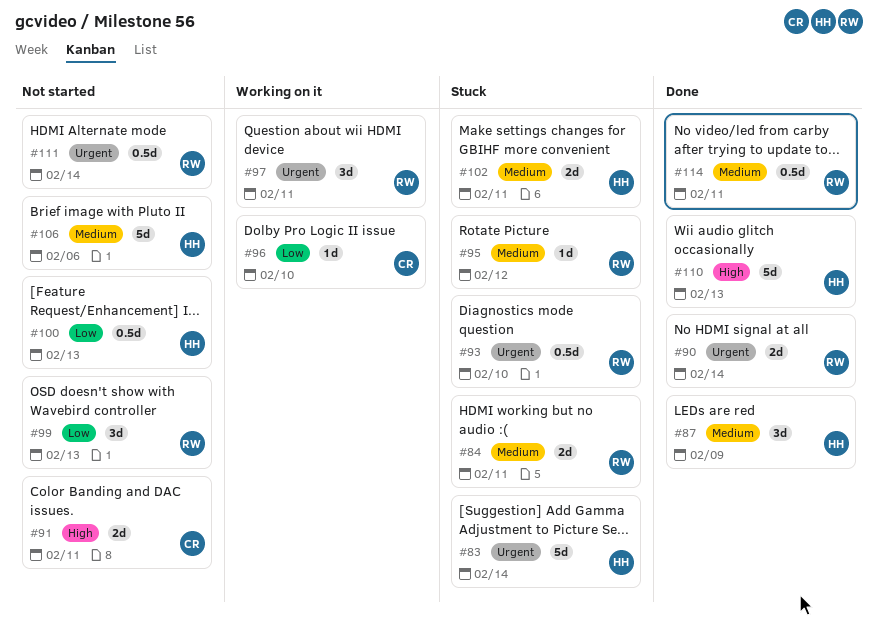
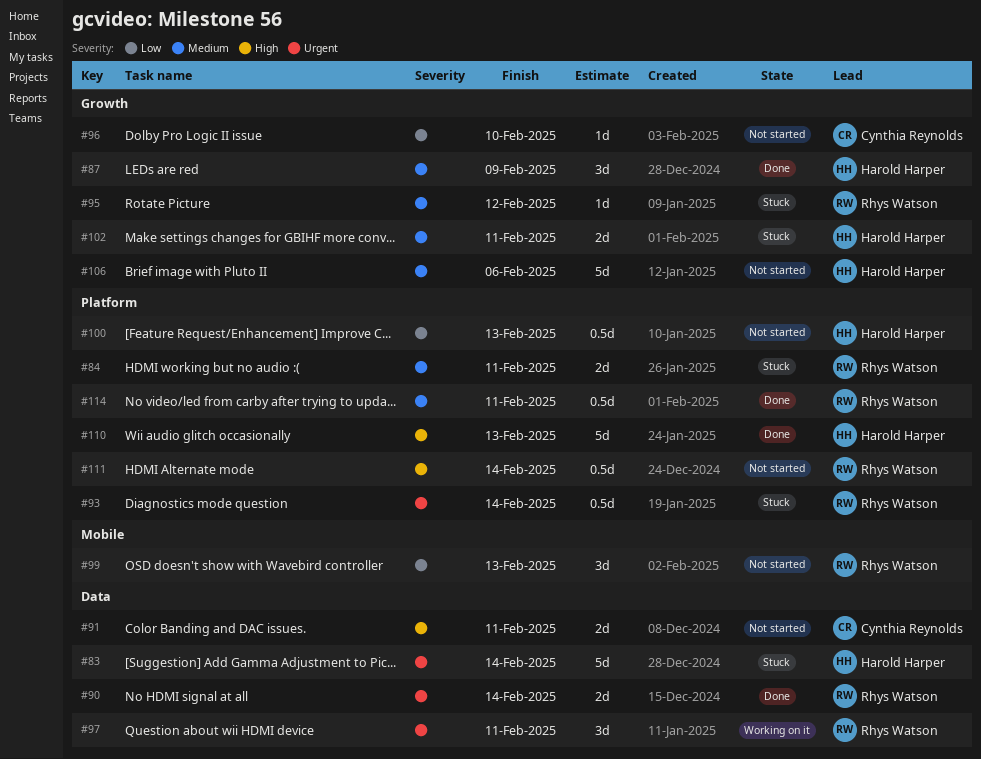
#93, due: Feb 10 -> Feb 14
#96, status: Working on it -> Not started
#111, priority: Urgent -> High

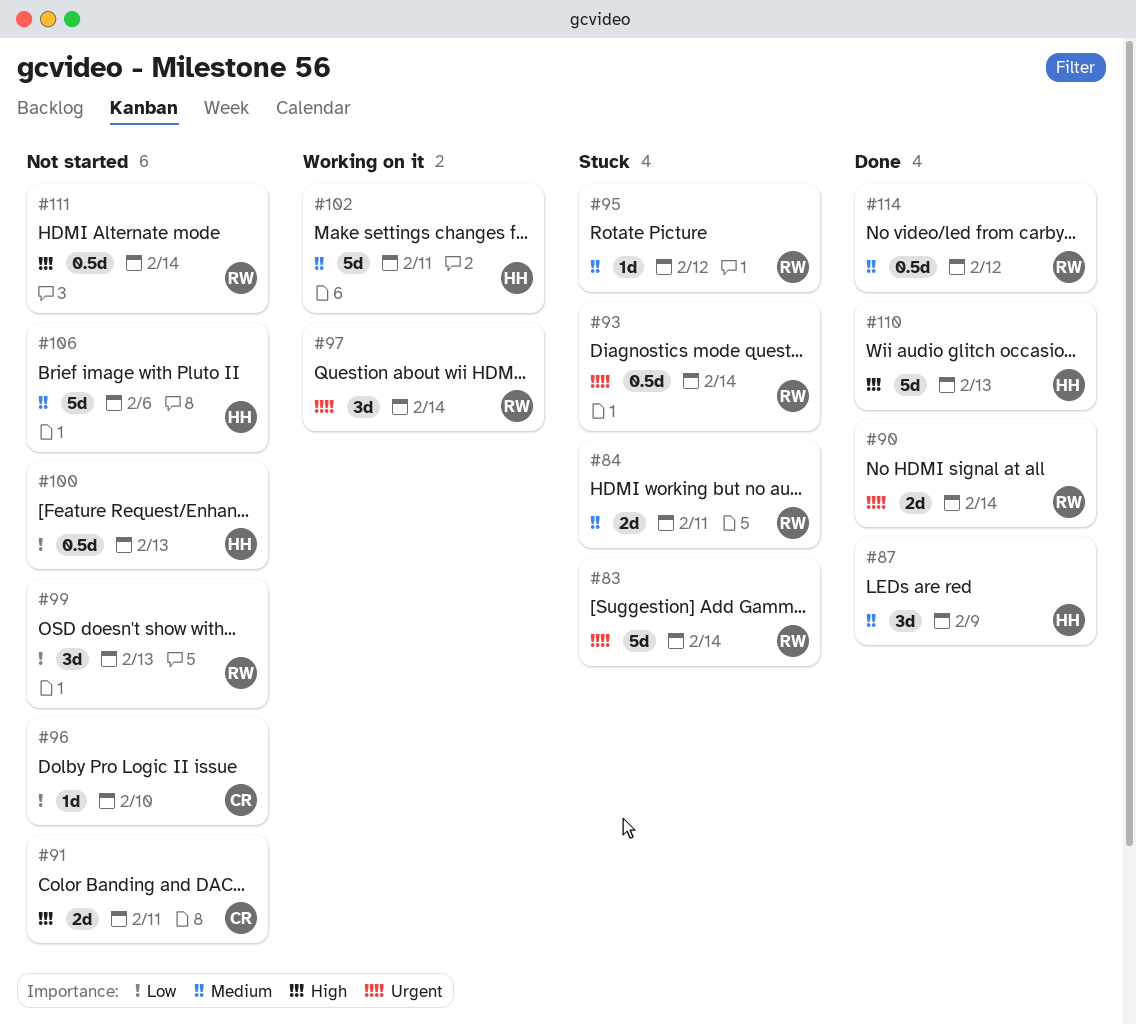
#83, owner: Harold Harper -> Rhys Watson
#97, due: Feb 11 -> Feb 14
#102, status: Stuck -> Working on it
#102, estimate: 2d -> 5d
#114, due: Feb 11 -> Feb 12

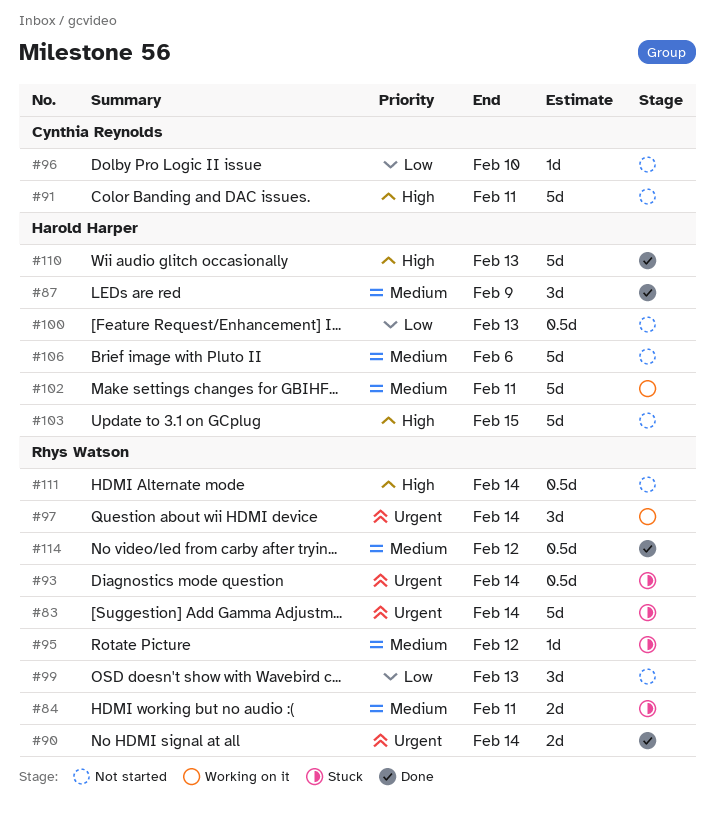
#91, estimate: 2d -> 5d
#103: none -> present

